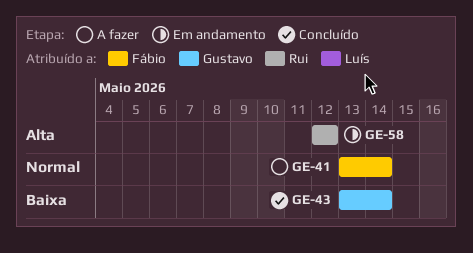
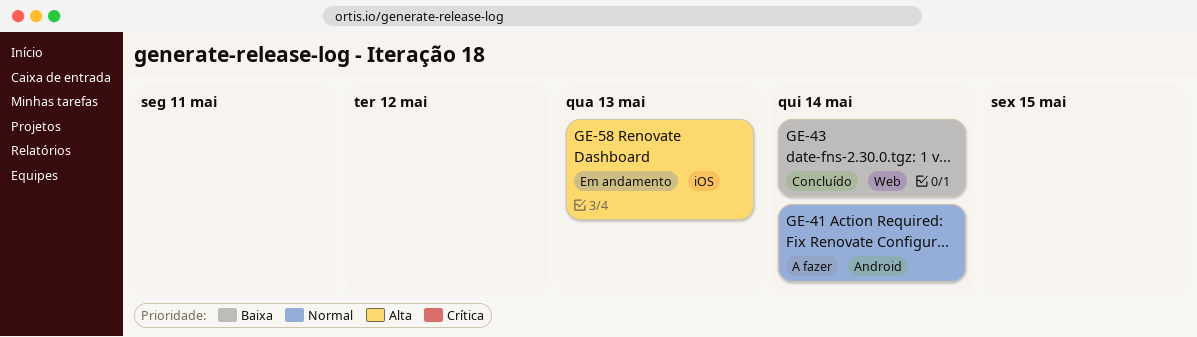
GE-58, due: May 12 -> May 13

